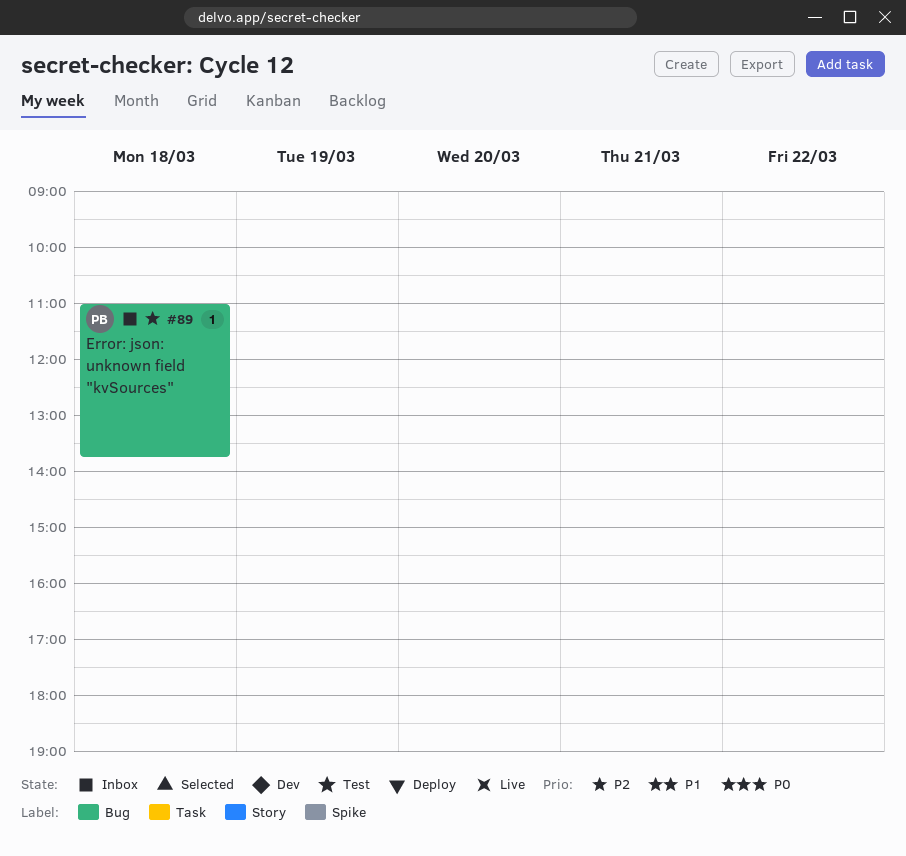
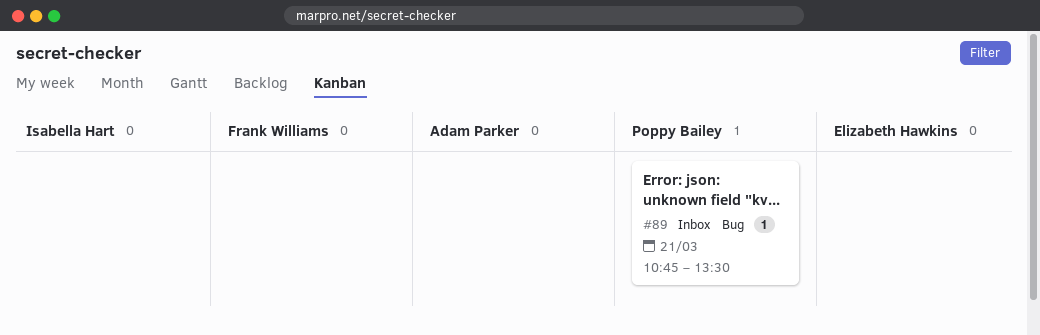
#89, day: Mar 18 -> Mar 21
#89, begins: 11:00 -> 10:45
#89, ends: 13:45 -> 13:30

